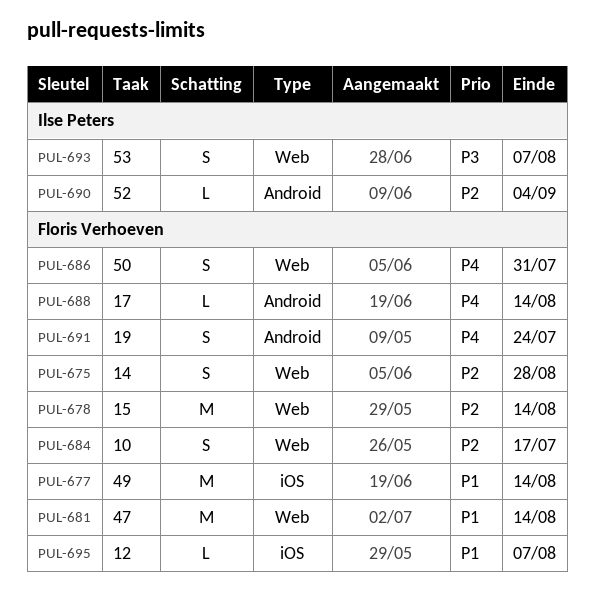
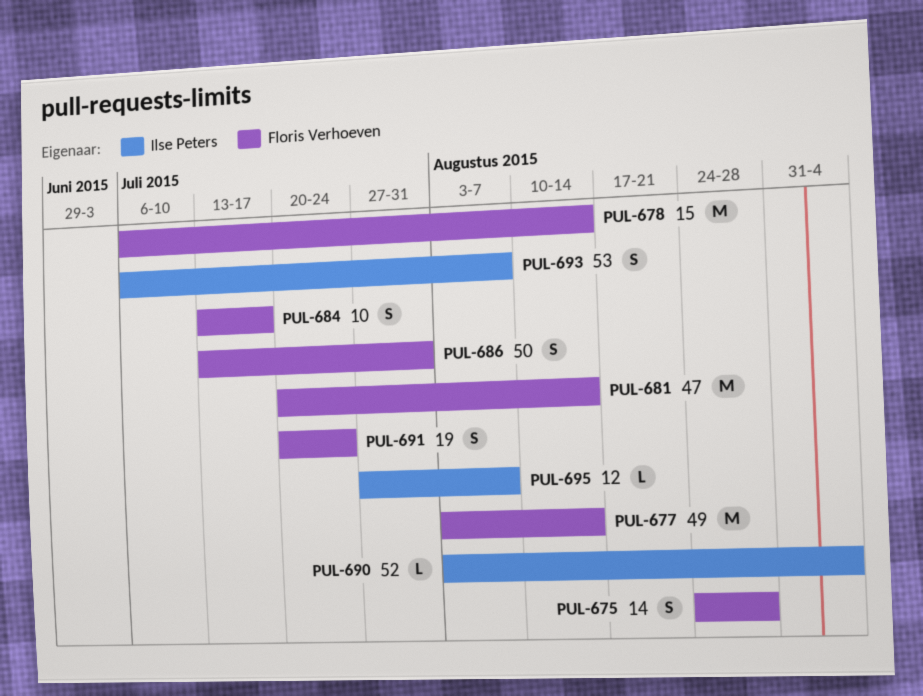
PUL-688: present -> none
PUL-695, owner: Floris Verhoeven -> Ilse Peters

